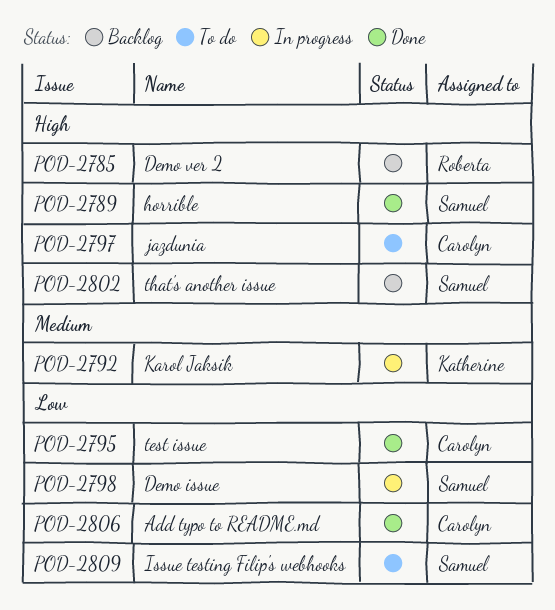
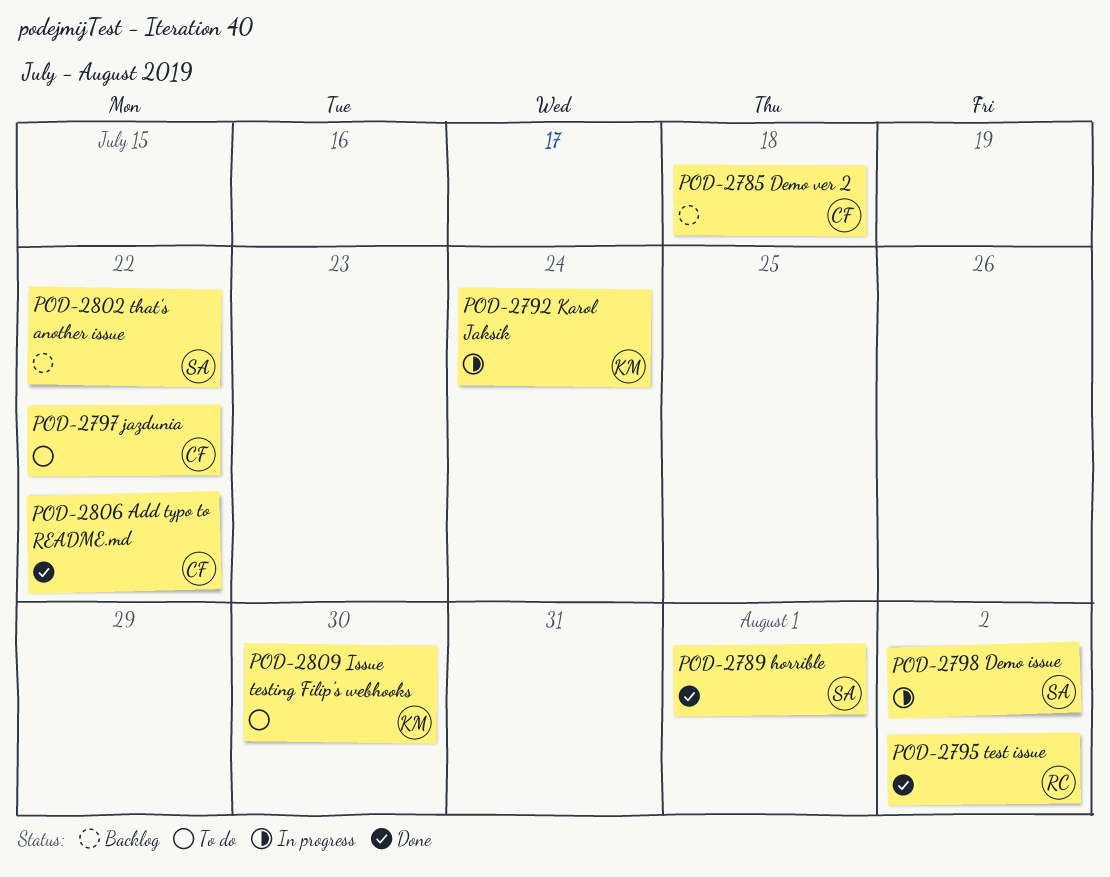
POD-2785, owner: Roberta -> Carolyn
POD-2795, owner: Carolyn -> Roberta
POD-2809, owner: Samuel -> Katherine

